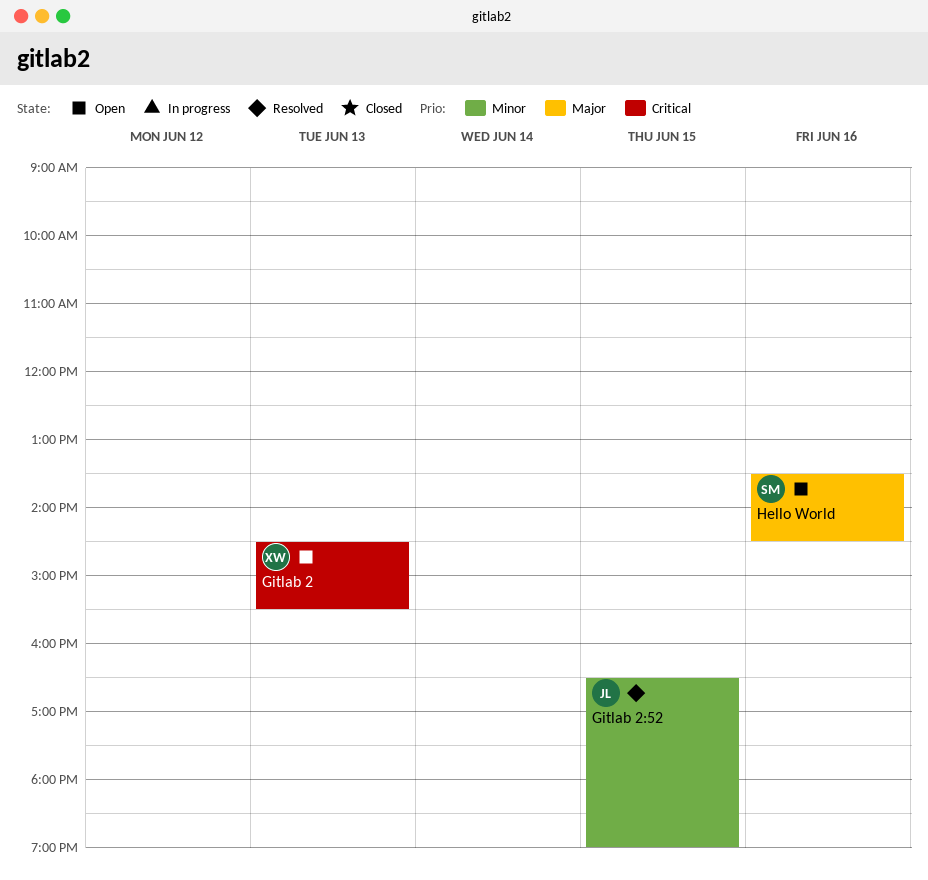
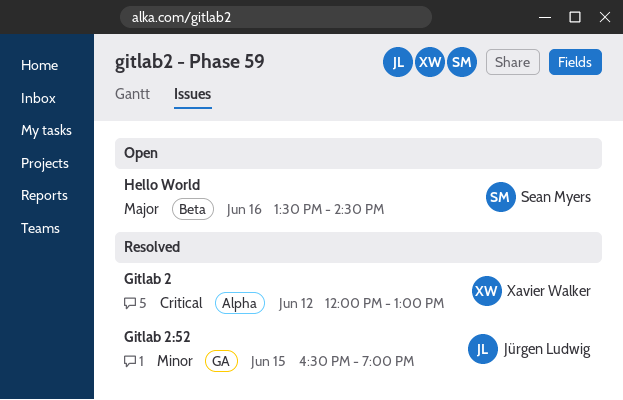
Gitlab 2, status: Open -> Resolved
Gitlab 2, day: Jun 13 -> Jun 12
Gitlab 2, begins: 14:30 -> 12:00
Gitlab 2, ends: 15:30 -> 13:00

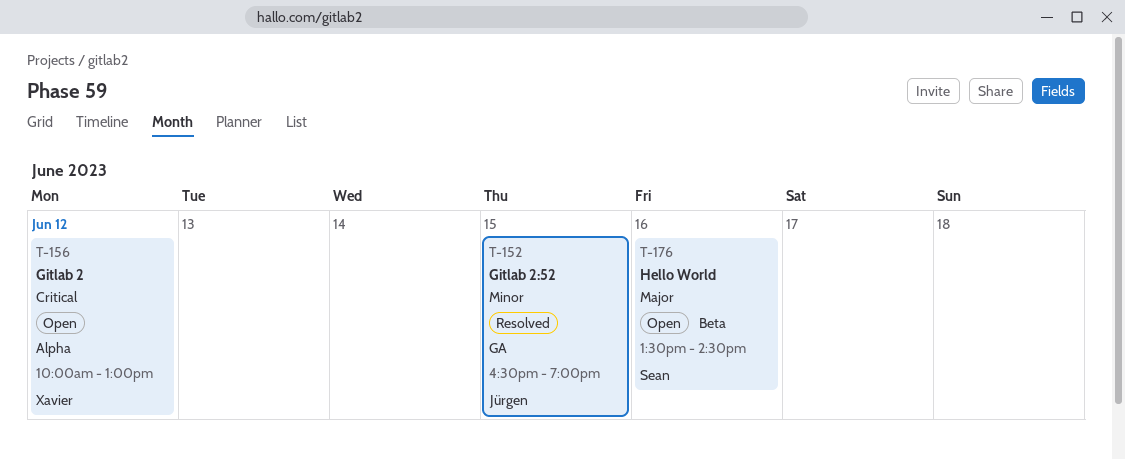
Gitlab 2, status: Resolved -> Open
Gitlab 2, begins: 12:00 -> 10:00

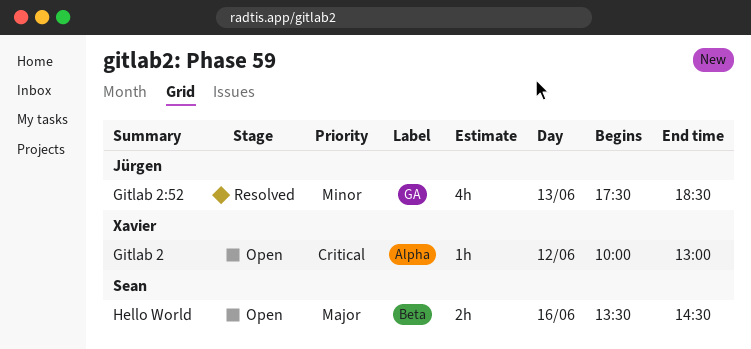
Gitlab 2:52, day: Jun 15 -> Jun 13
Gitlab 2:52, begins: 16:30 -> 17:30
Gitlab 2:52, ends: 19:00 -> 18:30

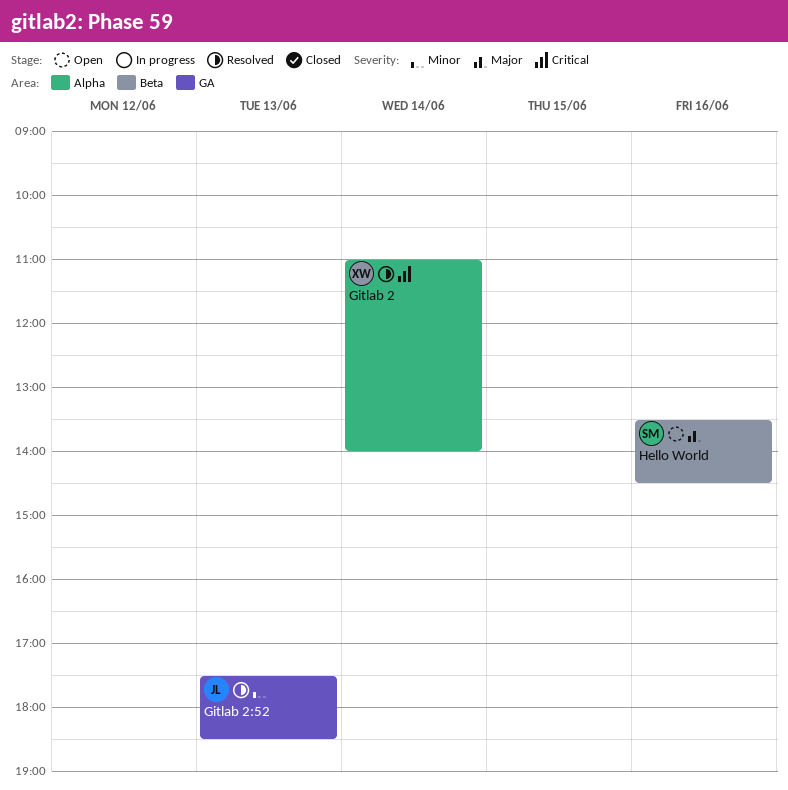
Gitlab 2, status: Open -> Resolved
Gitlab 2, day: Jun 12 -> Jun 14
Gitlab 2, begins: 10:00 -> 11:00
Gitlab 2, ends: 13:00 -> 14:00

